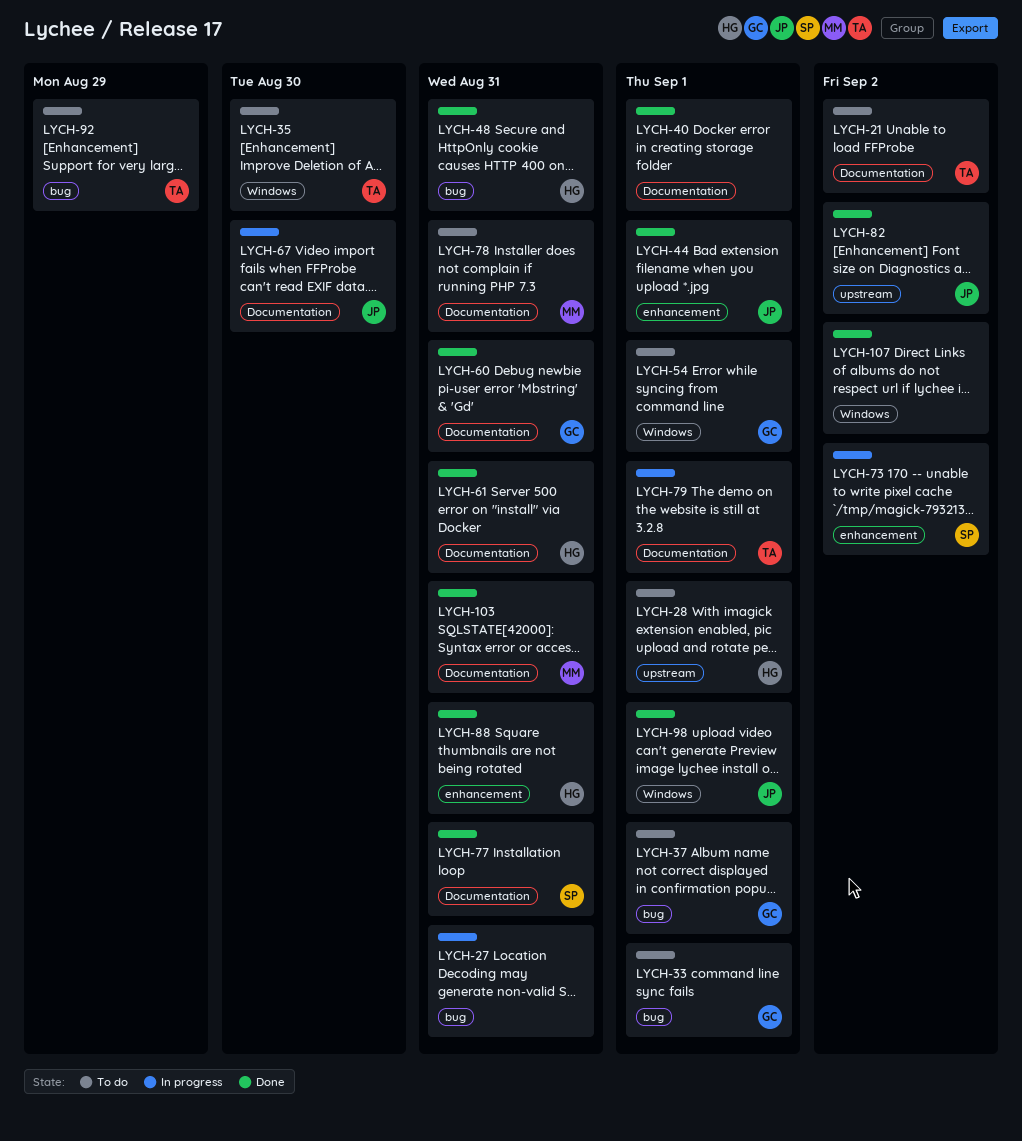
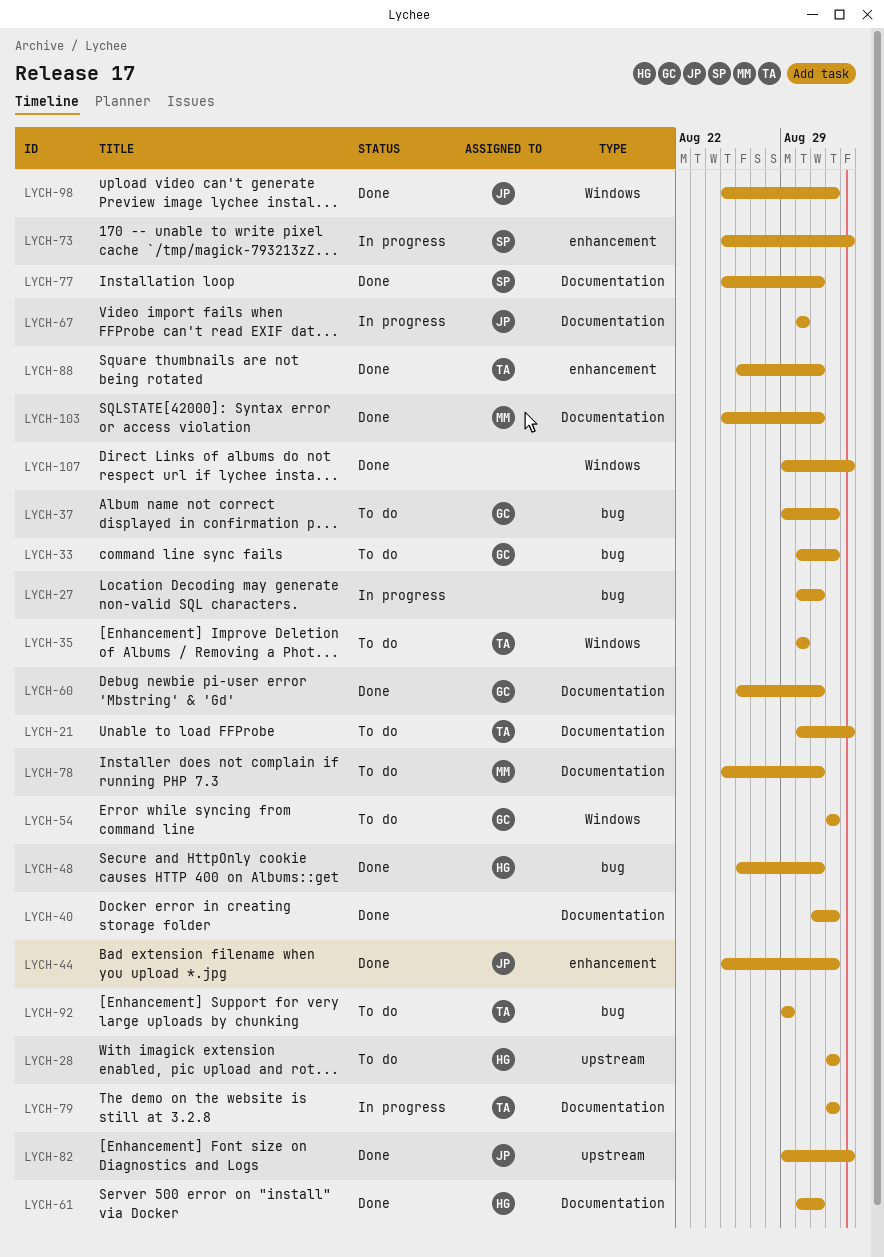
LYCH-88, owner: HG -> TA

